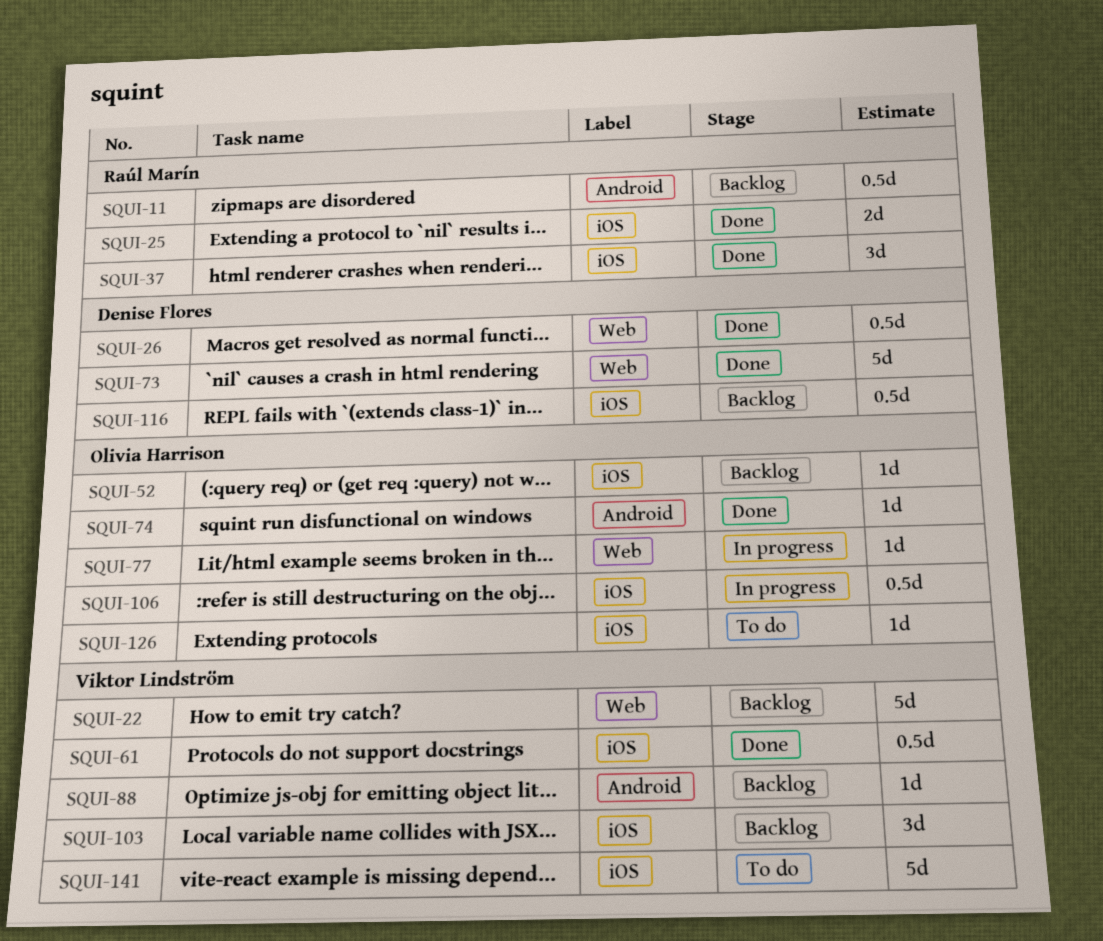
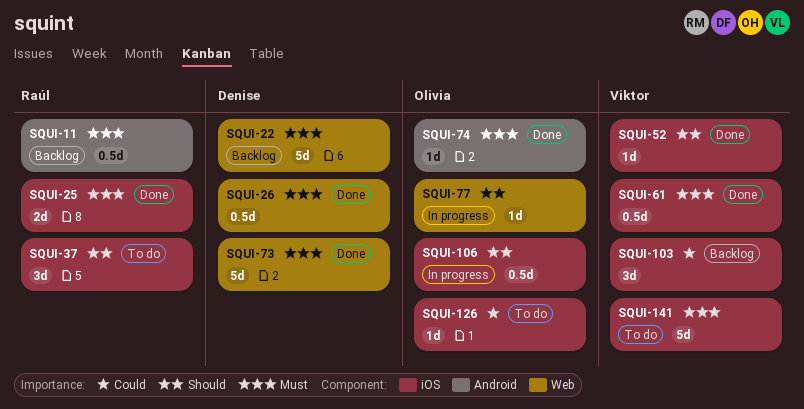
SQUI-22, owner: Viktor Lindström -> Denise Flores
SQUI-37, status: Done -> To do
SQUI-52, status: Backlog -> Done
SQUI-52, owner: Olivia Harrison -> Viktor Lindström
SQUI-88: present -> none
SQUI-116: present -> none

